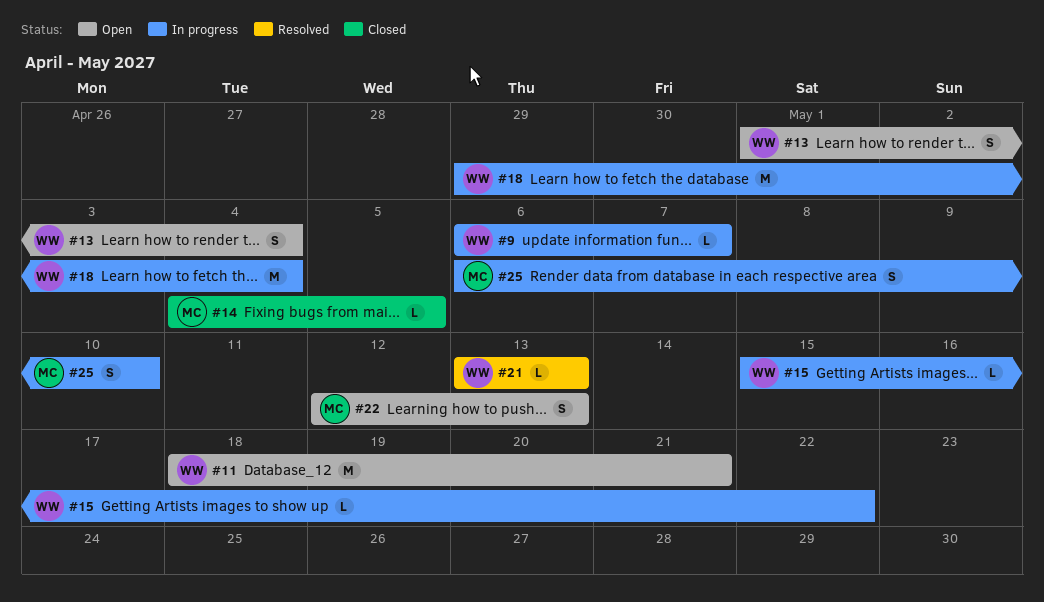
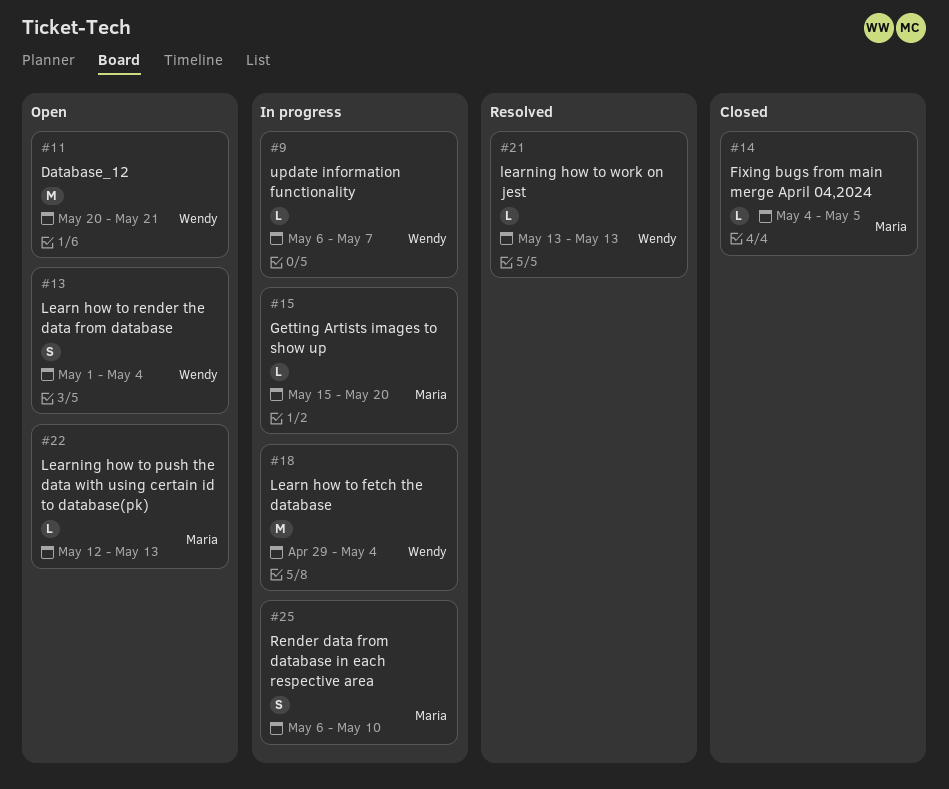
#11, start: May 18 -> May 20
#15, owner: Wendy -> Maria
#15, due: May 22 -> May 20
#22, estimate: S -> L

